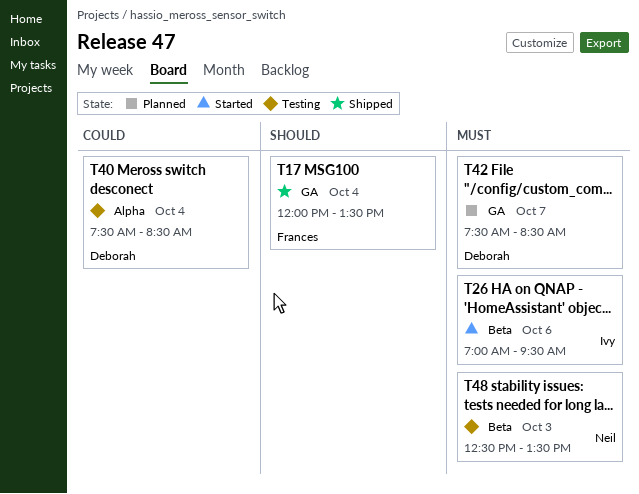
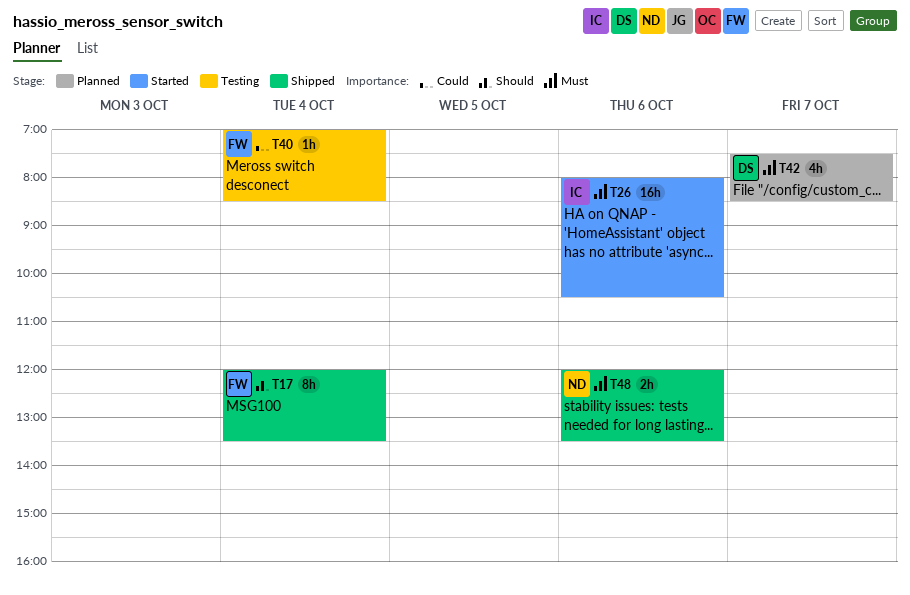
T26, begins: 07:00 -> 08:00
T26, ends: 09:30 -> 10:30
T40, owner: Deborah -> Frances
T40, begins: 07:30 -> 07:00
T48, status: Testing -> Shipped
T48, day: Oct 3 -> Oct 6
T48, begins: 12:30 -> 12:00

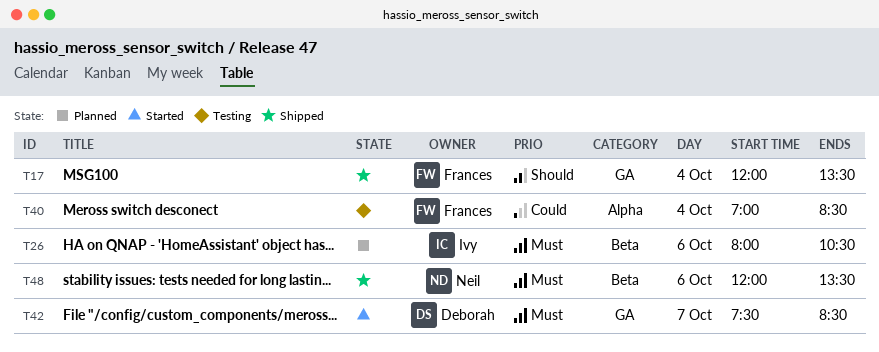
T26, status: Started -> Planned
T42, status: Planned -> Started

